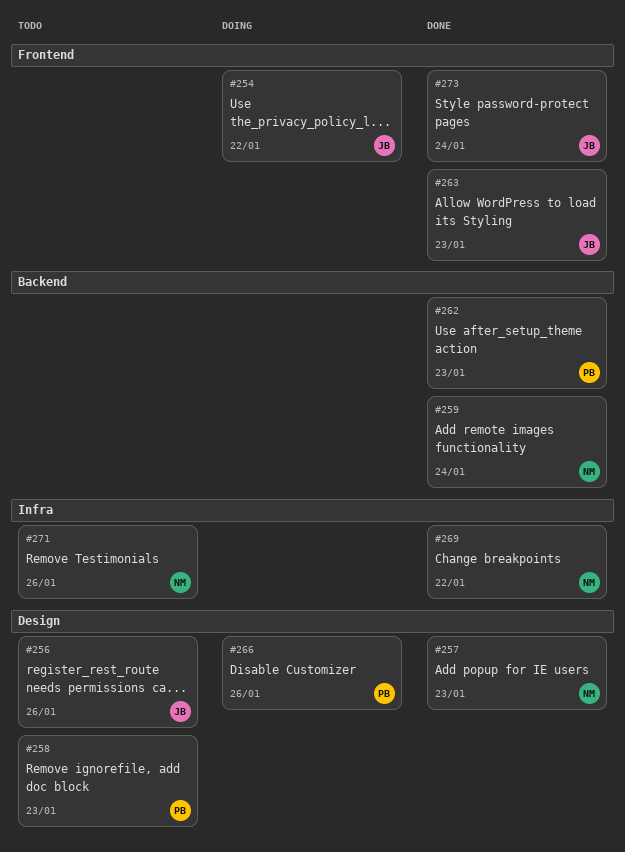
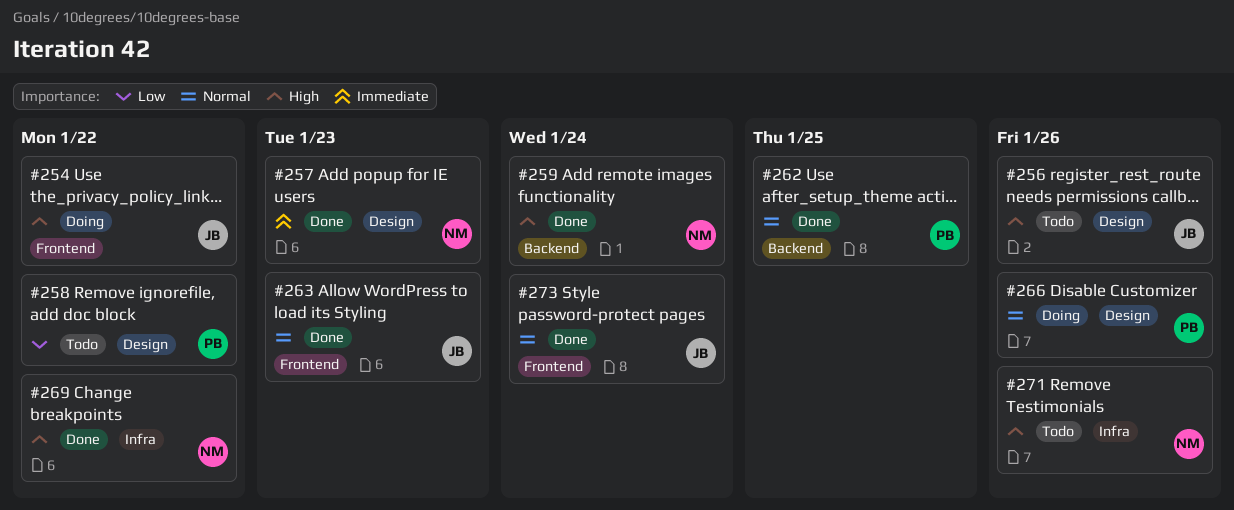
#258, due: Jan 23 -> Jan 22
#262, due: Jan 23 -> Jan 25

